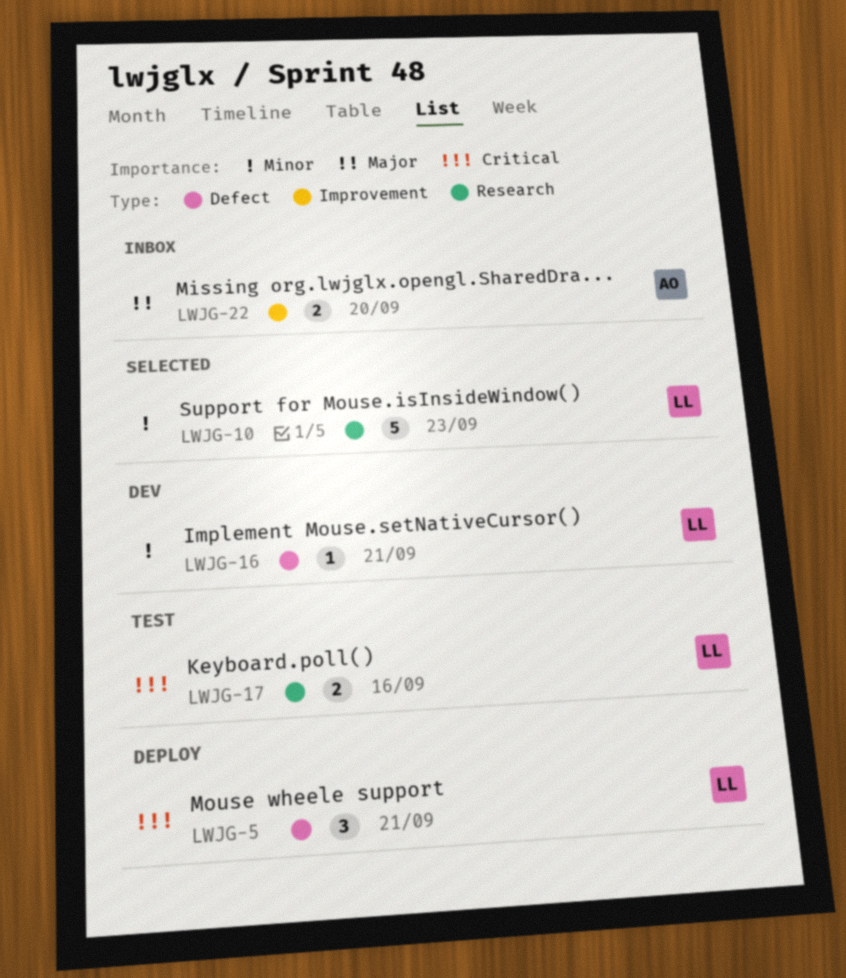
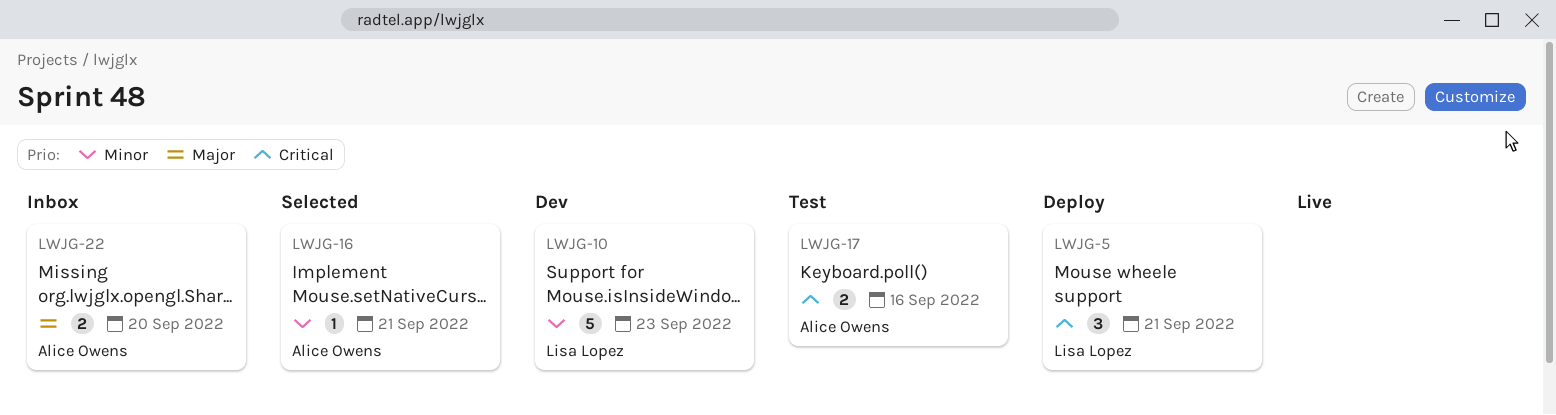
LWJG-10, status: Selected -> Dev
LWJG-16, status: Dev -> Selected
LWJG-16, owner: Lisa Lopez -> Alice Owens
LWJG-17, owner: Lisa Lopez -> Alice Owens

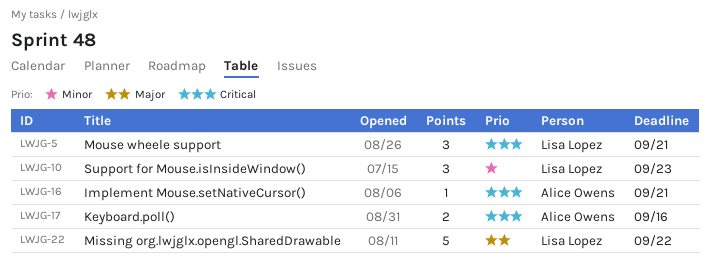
LWJG-10, estimate: 5 -> 3
LWJG-16, priority: Minor -> Critical
LWJG-22, owner: Alice Owens -> Lisa Lopez
LWJG-22, estimate: 2 -> 5
LWJG-22, due: Sep 20 -> Sep 22

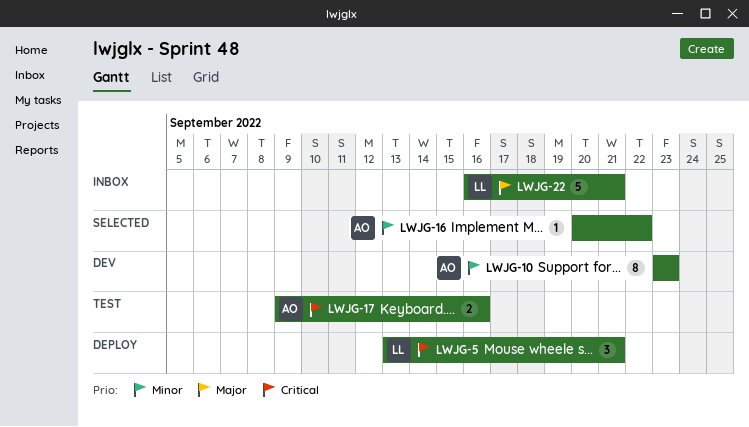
LWJG-10, owner: Lisa Lopez -> Alice Owens
LWJG-10, estimate: 3 -> 8
LWJG-16, priority: Critical -> Minor
LWJG-16, due: Sep 21 -> Sep 22
LWJG-22, due: Sep 22 -> Sep 21

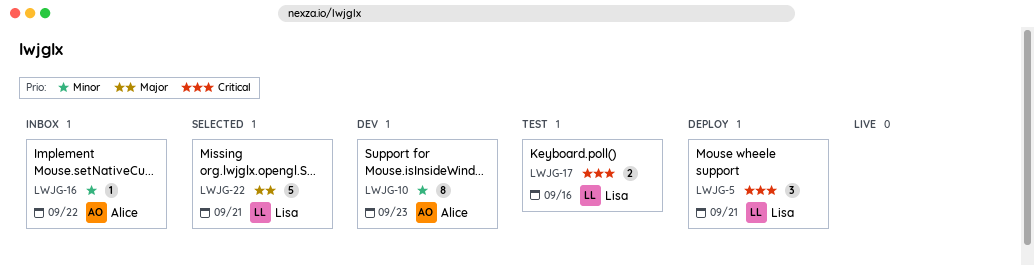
LWJG-16, status: Selected -> Inbox
LWJG-17, owner: Alice -> Lisa
LWJG-22, status: Inbox -> Selected

